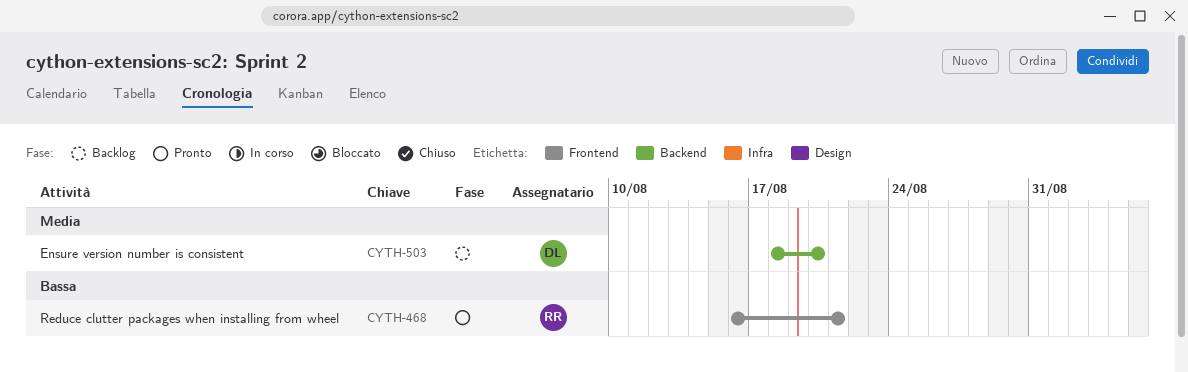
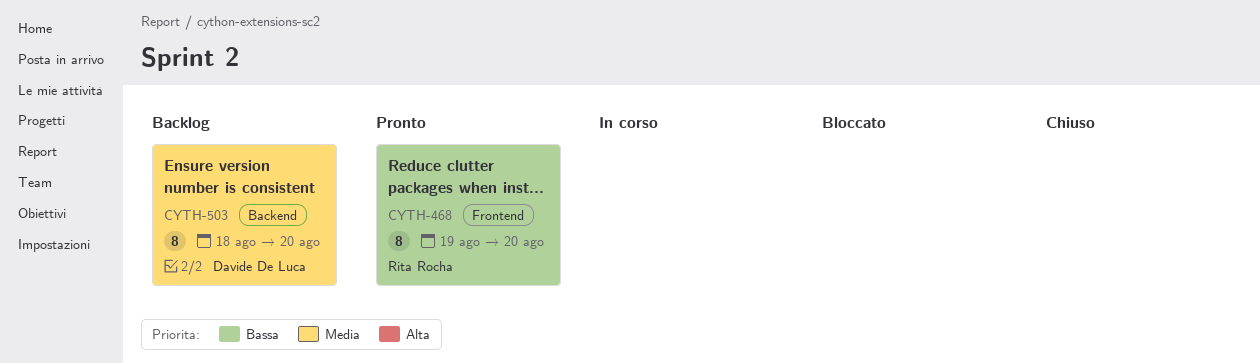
CYTH-468, start: Aug 16 -> Aug 19
CYTH-468, due: Aug 21 -> Aug 20

